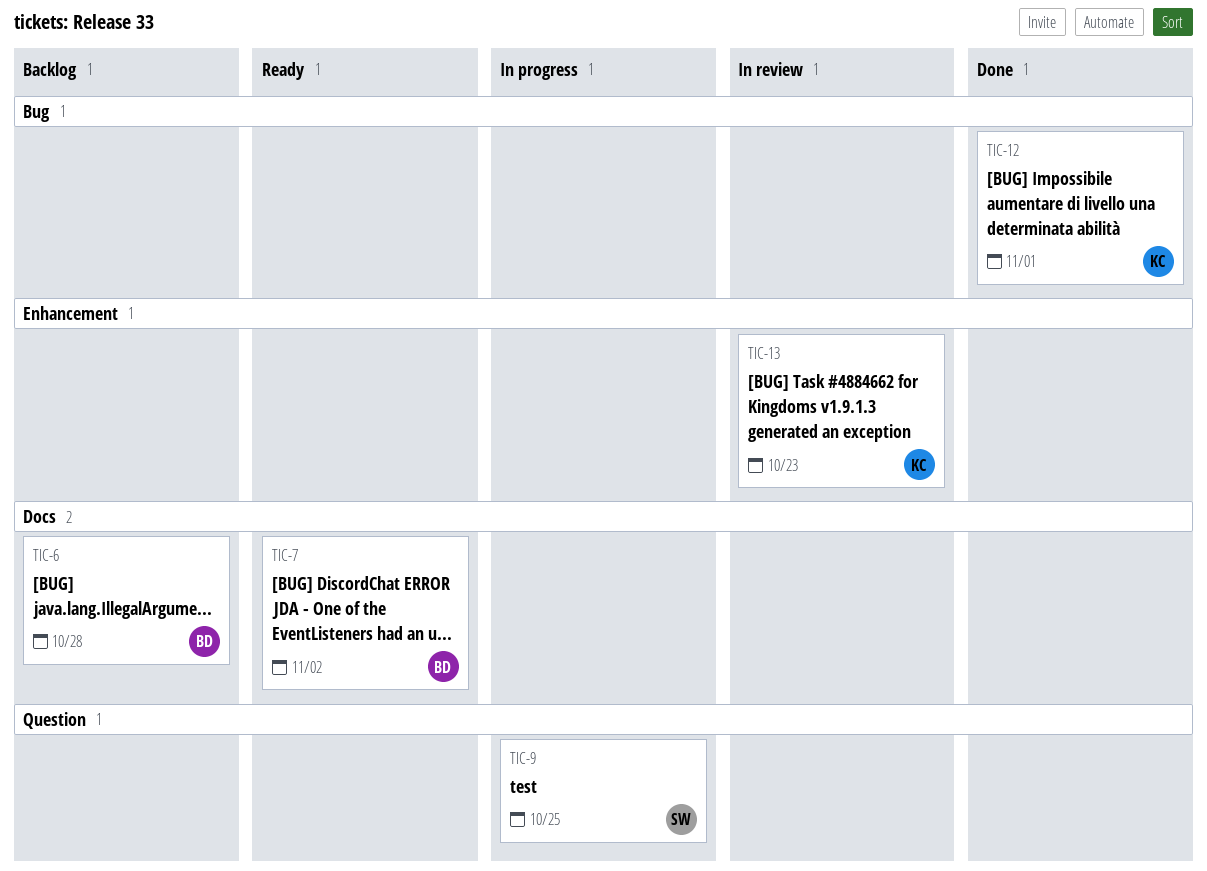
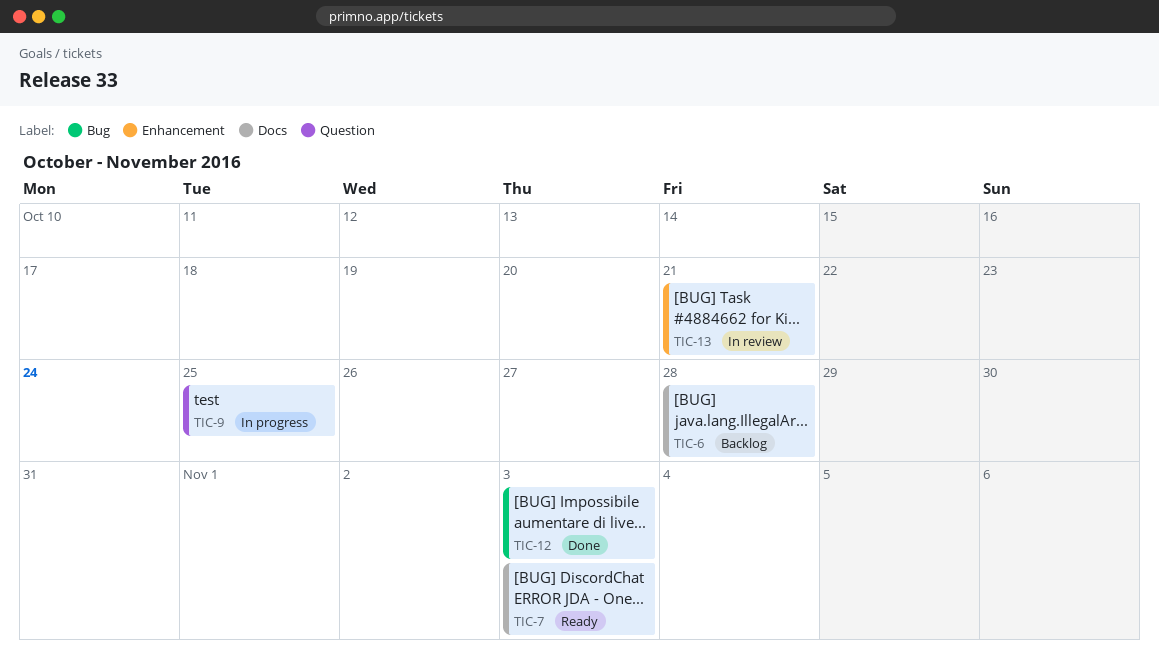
TIC-7, due: Nov 2 -> Nov 3
TIC-12, due: Nov 1 -> Nov 3
TIC-13, due: Oct 23 -> Oct 21

